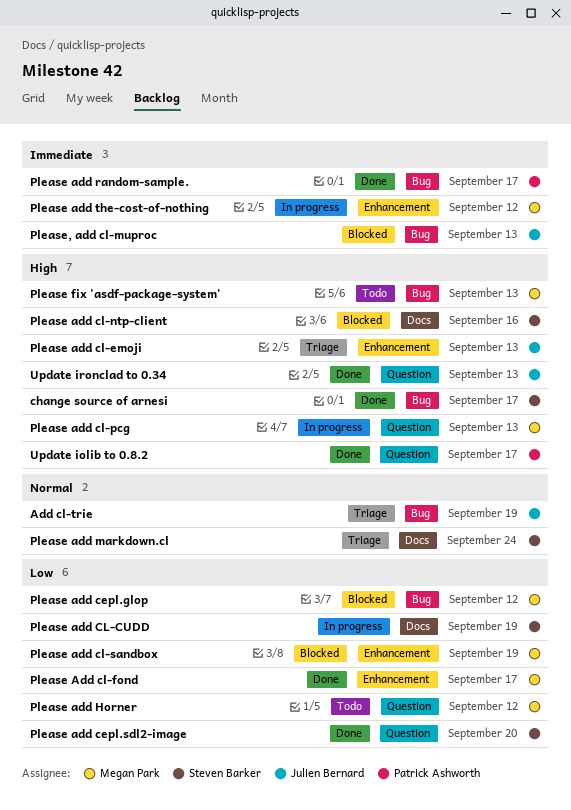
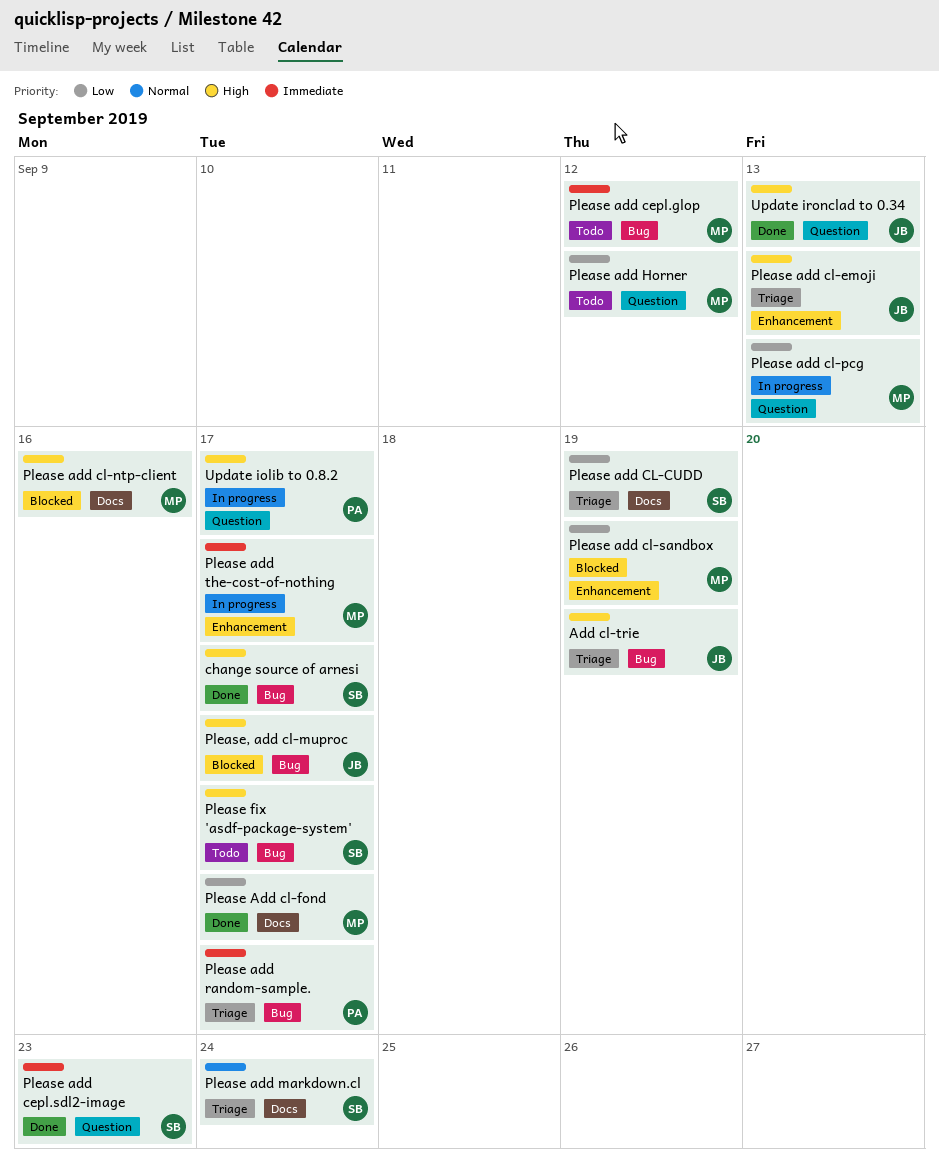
Add cl-trie, priority: Normal -> High
Please add cepl.glop, status: Blocked -> Todo
Please add cepl.glop, priority: Low -> Immediate
Please add cepl.sdl2-image, priority: Low -> Immediate
Please add cepl.sdl2-image, due: Sep 20 -> Sep 23
Please add CL-CUDD, status: In progress -> Triage
Please Add cl-fond, label: Enhancement -> Docs
Please add cl-ntp-client, owner: Steven Barker -> Megan Park
Please add cl-pcg, priority: High -> Low
Please add random-sample., status: Done -> Triage
Please add the-cost-of-nothing, due: Sep 12 -> Sep 17
Please fix 'asdf-package-system', owner: Megan Park -> Steven Barker
Please fix 'asdf-package-system', due: Sep 13 -> Sep 17
Please, add cl-muproc, priority: Immediate -> High
Please, add cl-muproc, due: Sep 13 -> Sep 17
Update iolib to 0.8.2, status: Done -> In progress

